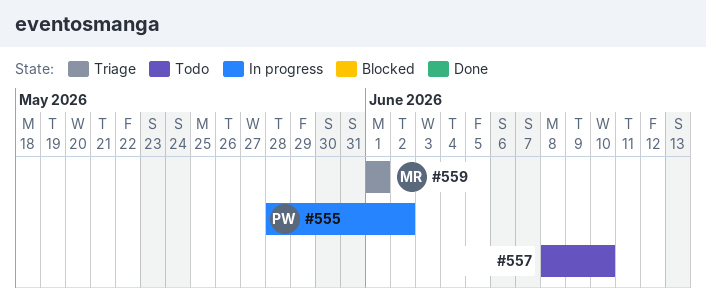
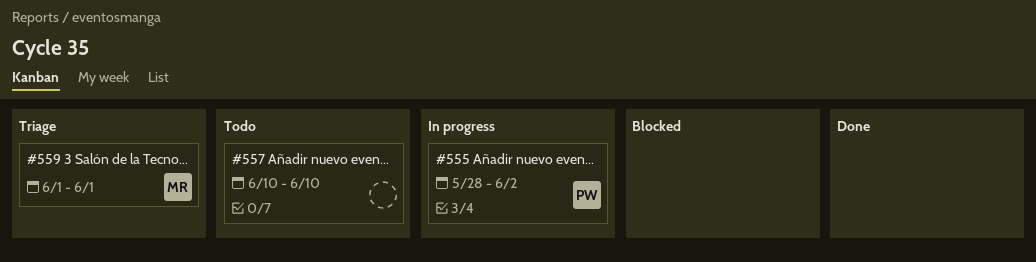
#557, start: Jun 8 -> Jun 10

